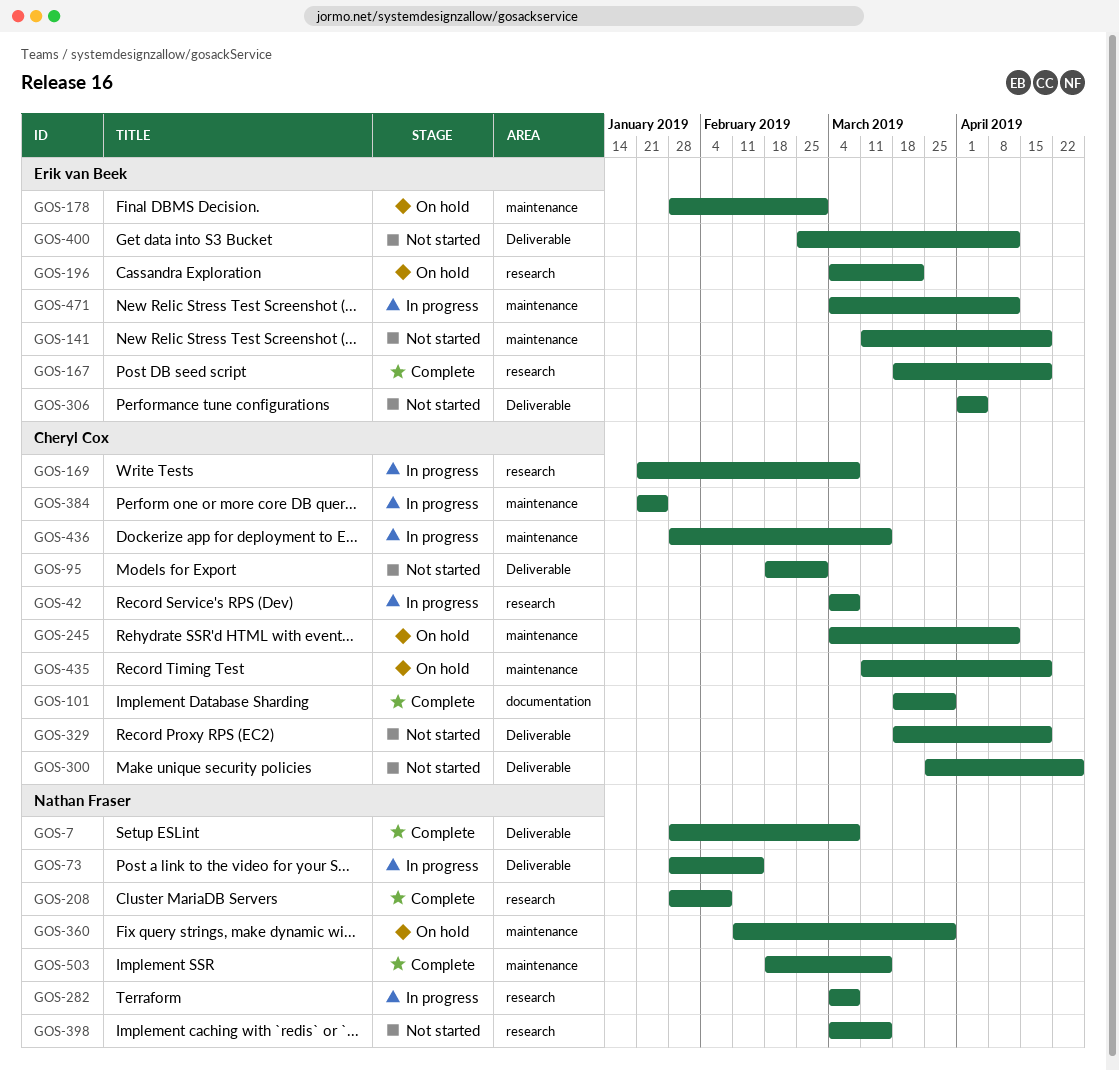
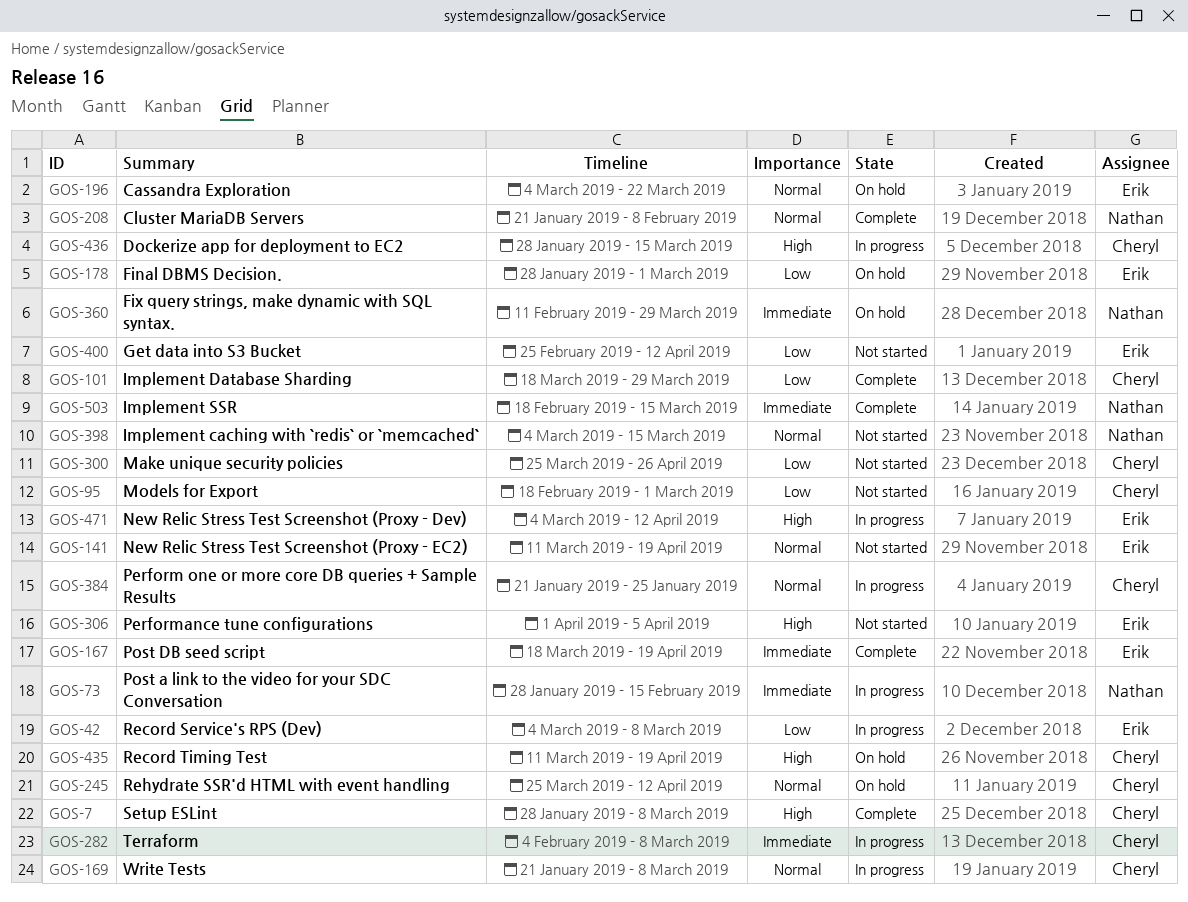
GOS-7, owner: Nathan Fraser -> Cheryl Cox
GOS-42, owner: Cheryl Cox -> Erik van Beek
GOS-208, start: Jan 28 -> Jan 21
GOS-245, start: Mar 4 -> Mar 25
GOS-282, owner: Nathan Fraser -> Cheryl Cox
GOS-282, start: Mar 4 -> Feb 4
GOS-329: present -> none

